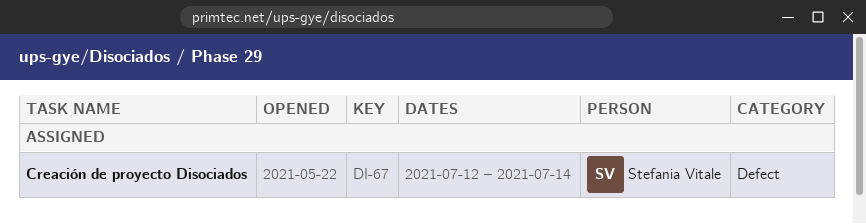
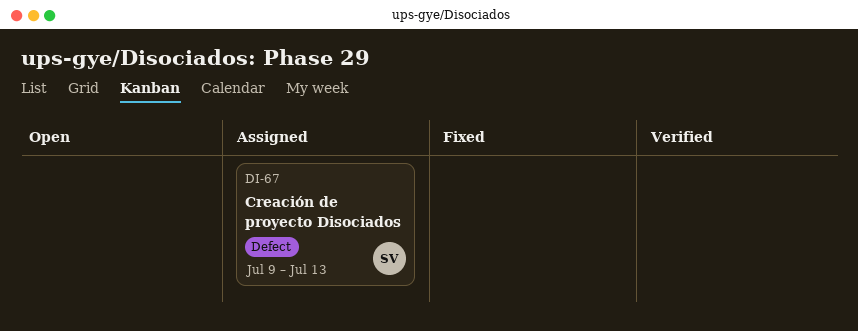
DI-67, start: Jul 12 -> Jul 9
DI-67, due: Jul 14 -> Jul 13

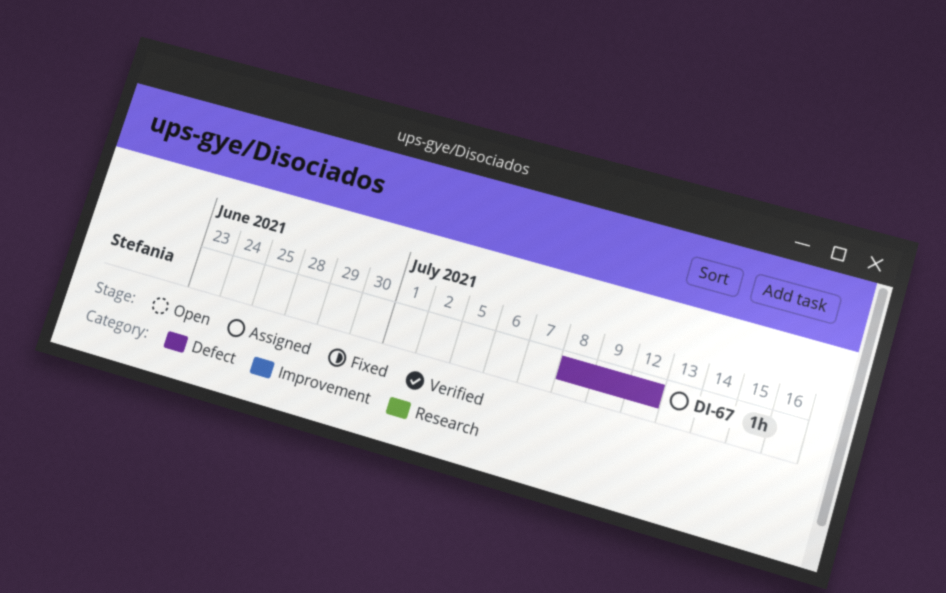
DI-67, start: Jul 9 -> Jul 8
DI-67, due: Jul 13 -> Jul 12

